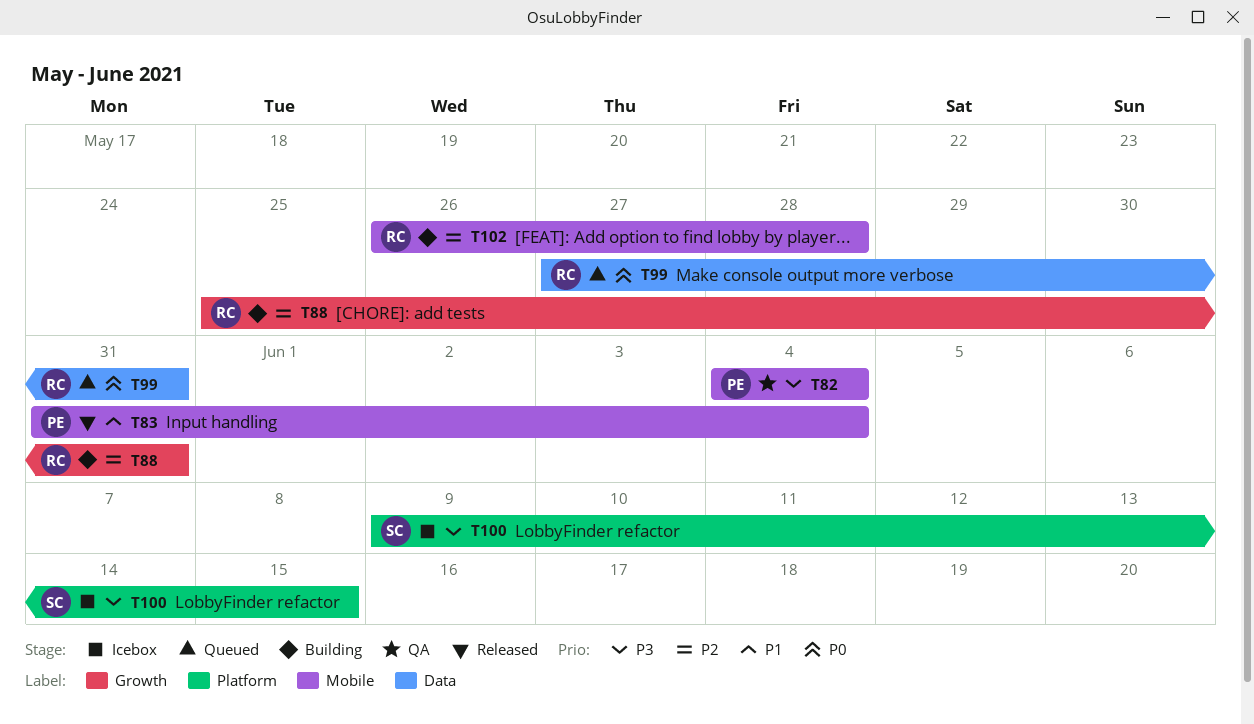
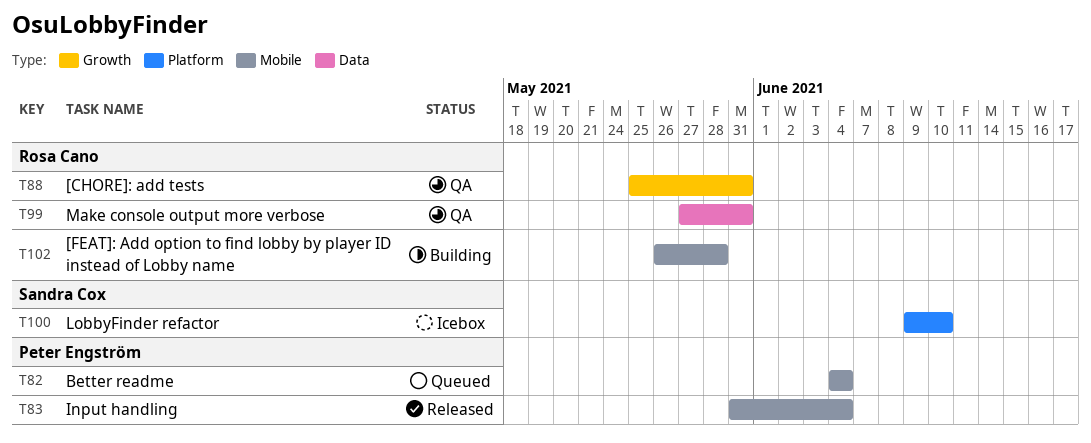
T82, status: QA -> Queued
T88, status: Building -> QA
T99, status: Queued -> QA
T100, due: Jun 15 -> Jun 10

